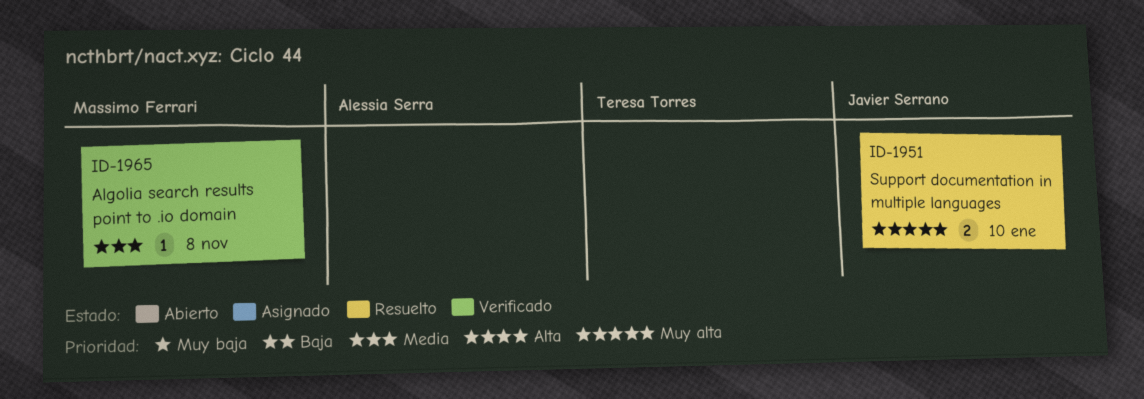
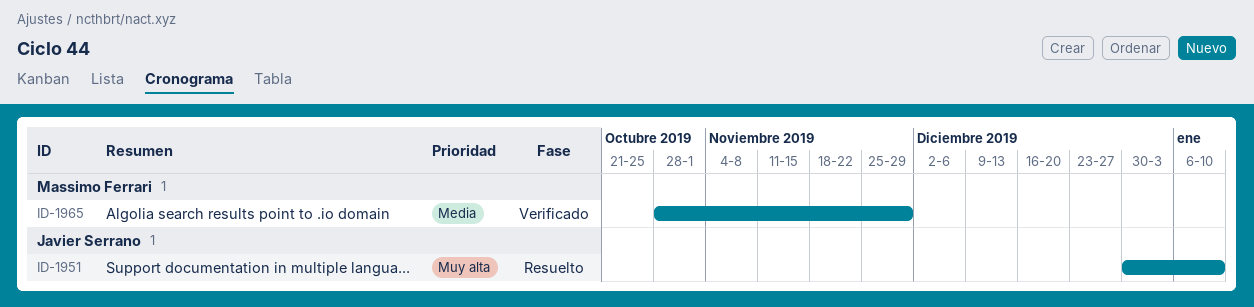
ID-1965, due: Nov 8 -> Nov 29

